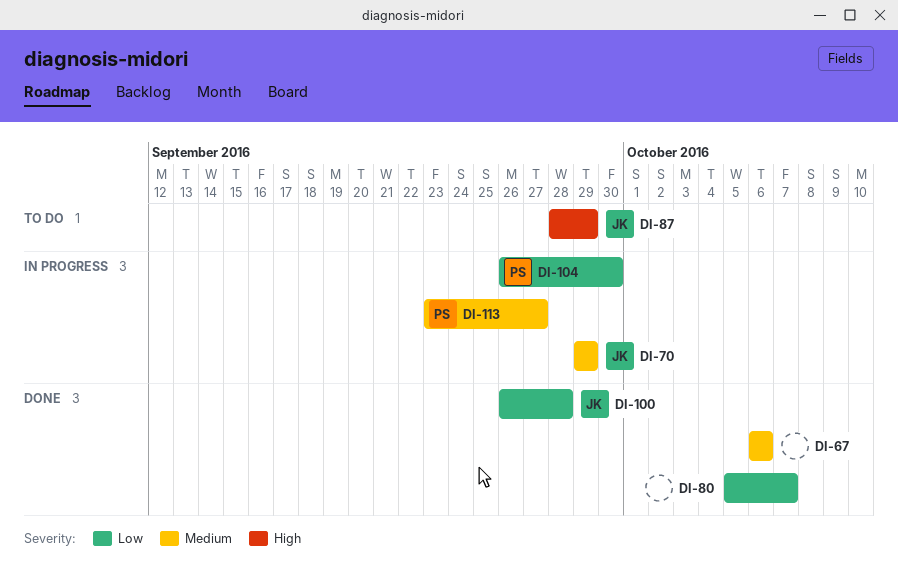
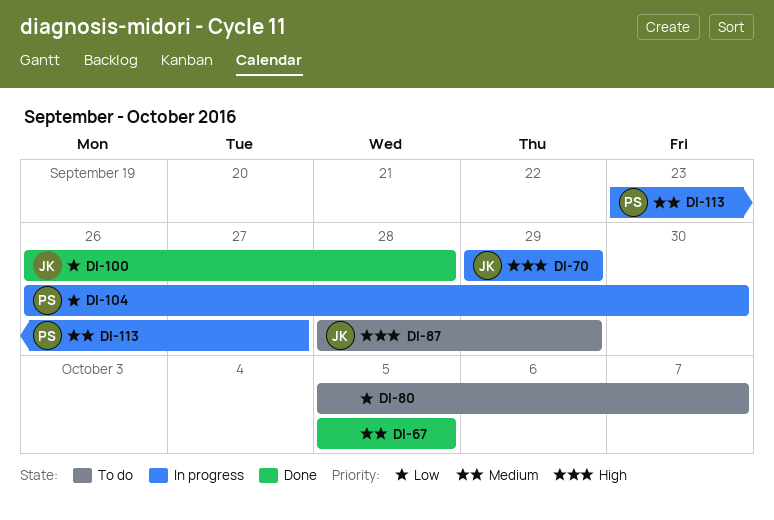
DI-67, start: Oct 6 -> Oct 5
DI-67, due: Oct 6 -> Oct 5
DI-70, priority: Medium -> High
DI-80, status: Done -> To do

